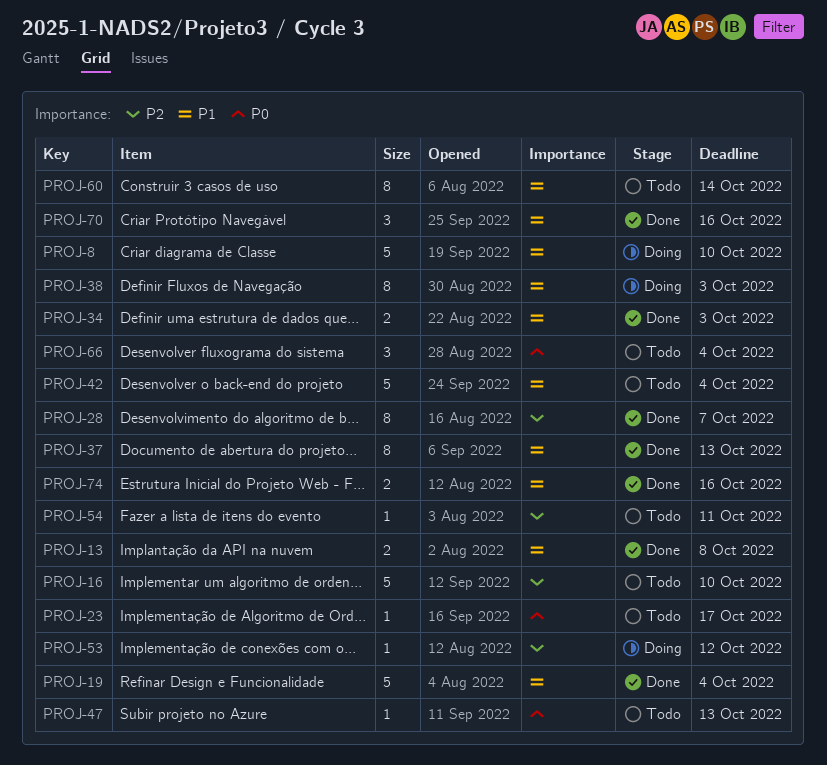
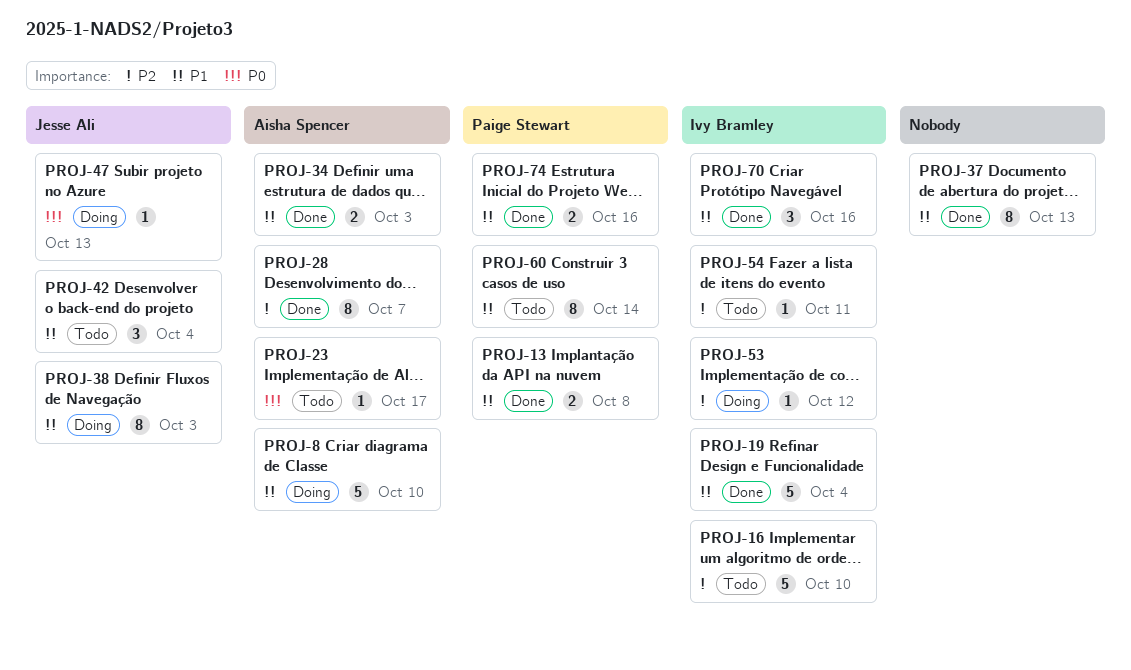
PROJ-42, estimate: 5 -> 3
PROJ-47, status: Todo -> Doing
PROJ-66: present -> none

